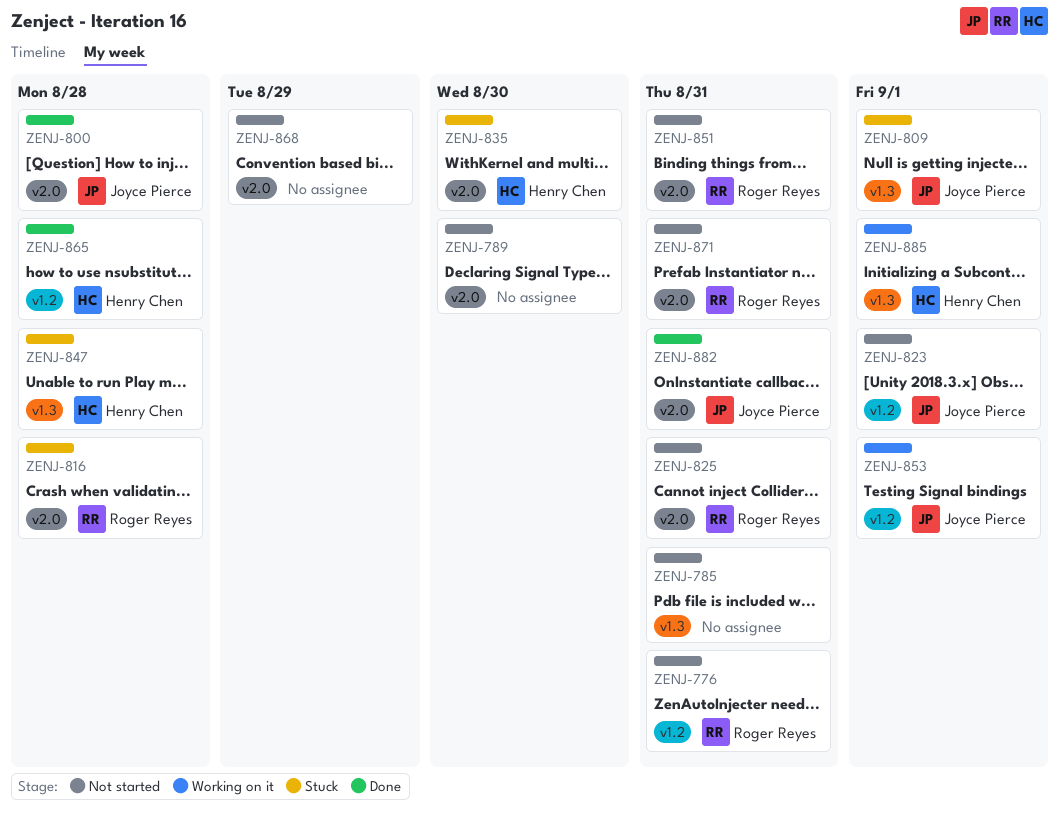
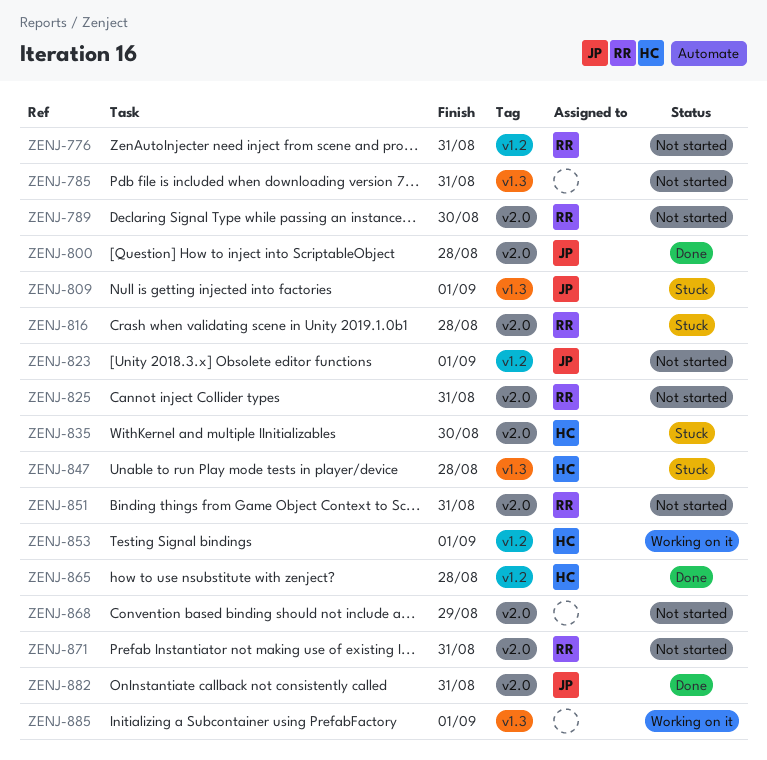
ZENJ-789, owner: none -> Roger Reyes
ZENJ-853, owner: Joyce Pierce -> Henry Chen
ZENJ-885, owner: Henry Chen -> none

